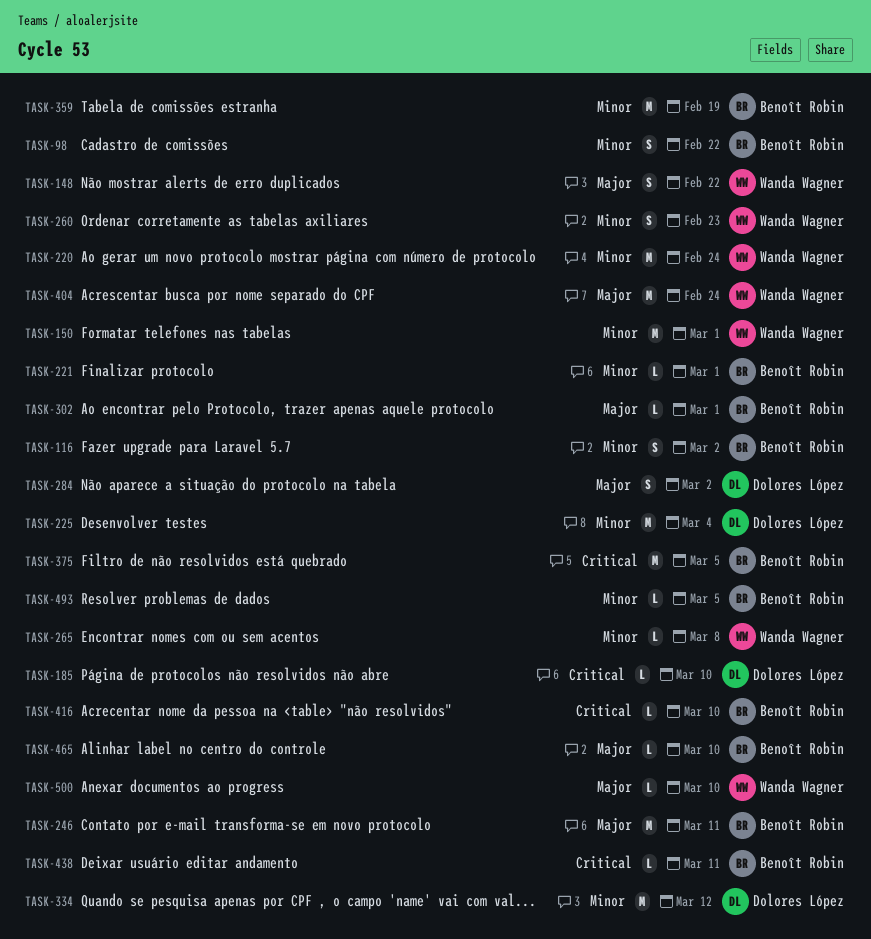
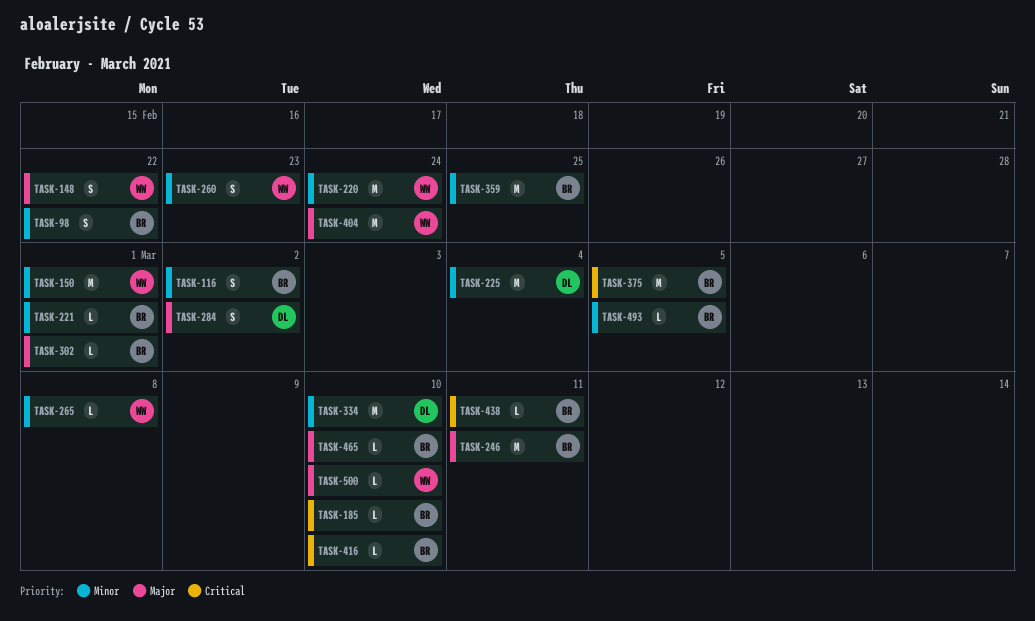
TASK-185, owner: Dolores López -> Benoît Robin
TASK-334, due: Mar 12 -> Mar 10
TASK-359, due: Feb 19 -> Feb 25

